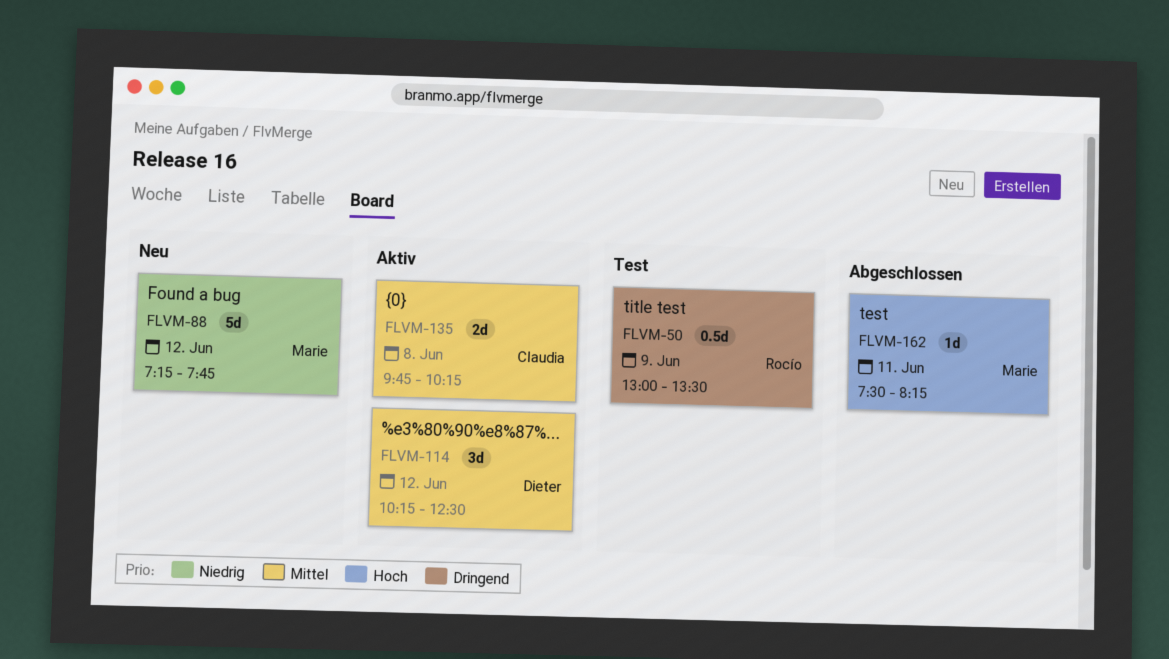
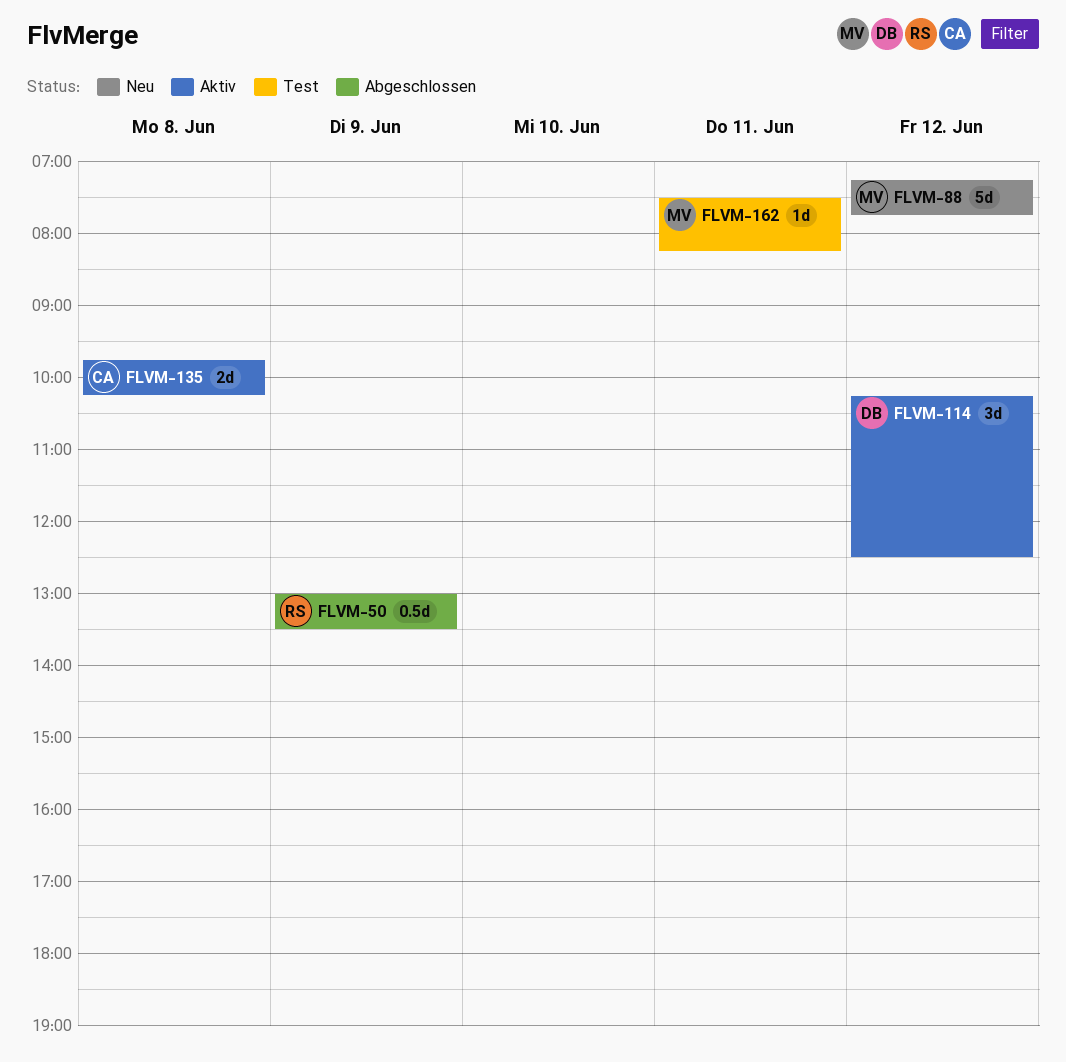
FLVM-50, status: Test -> Abgeschlossen
FLVM-162, status: Abgeschlossen -> Test

